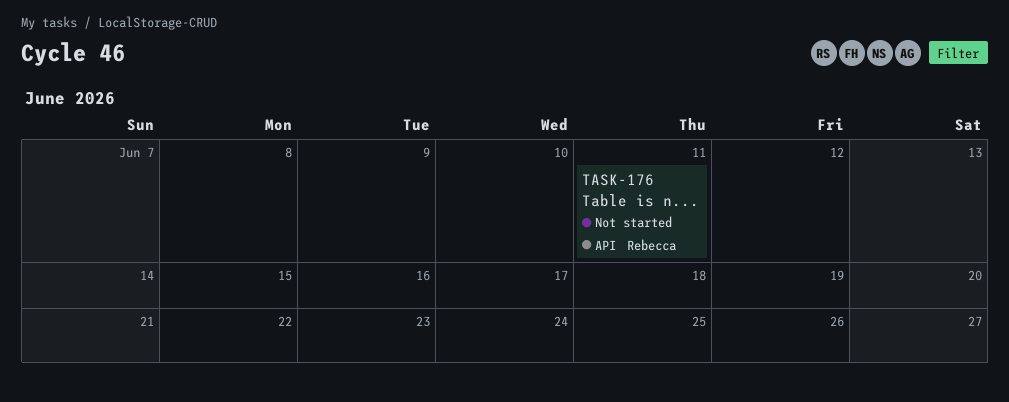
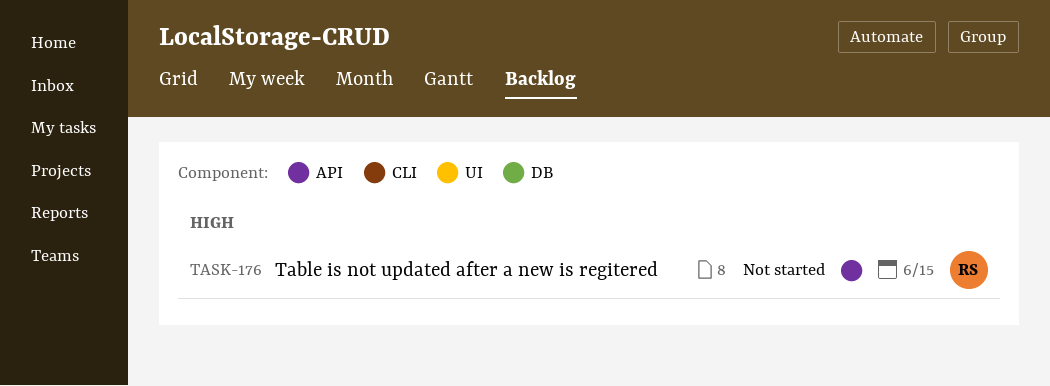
TASK-176, due: Jun 11 -> Jun 15

